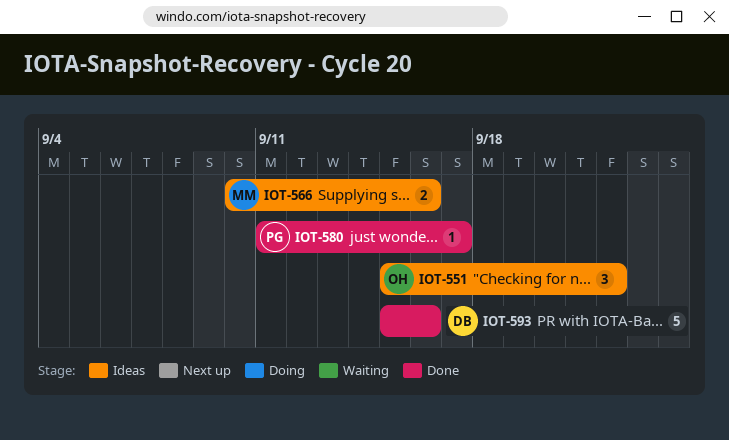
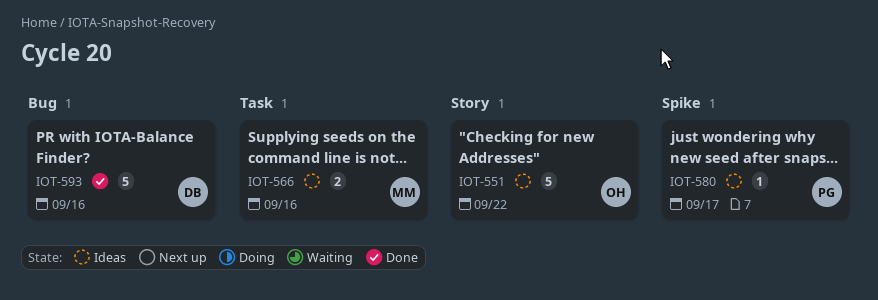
IOT-551, estimate: 3 -> 5
IOT-580, status: Done -> Ideas

